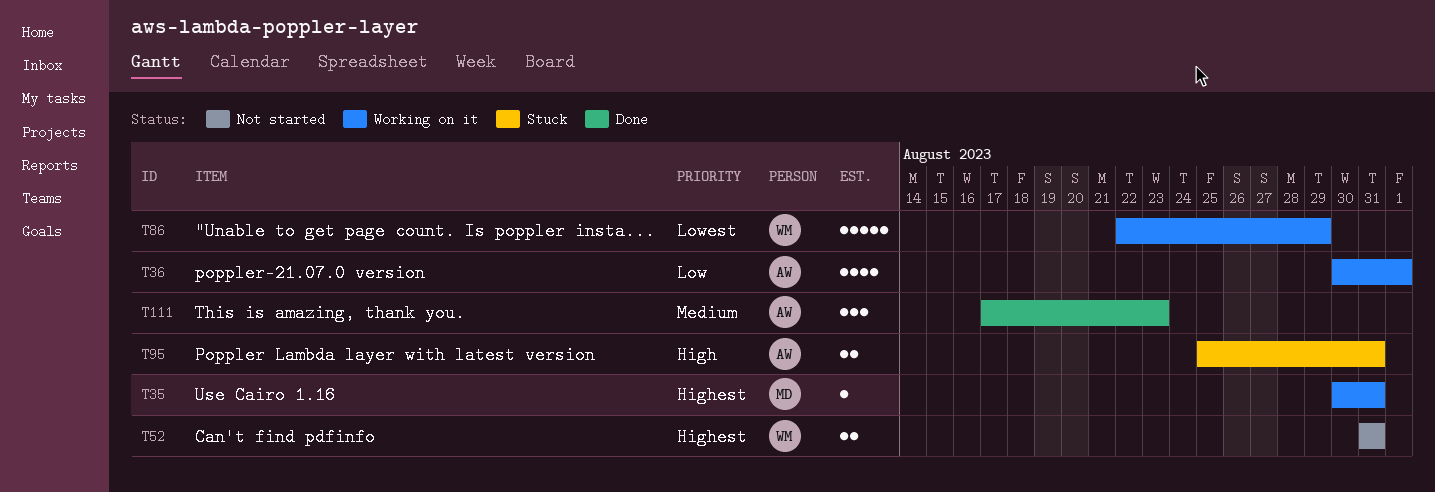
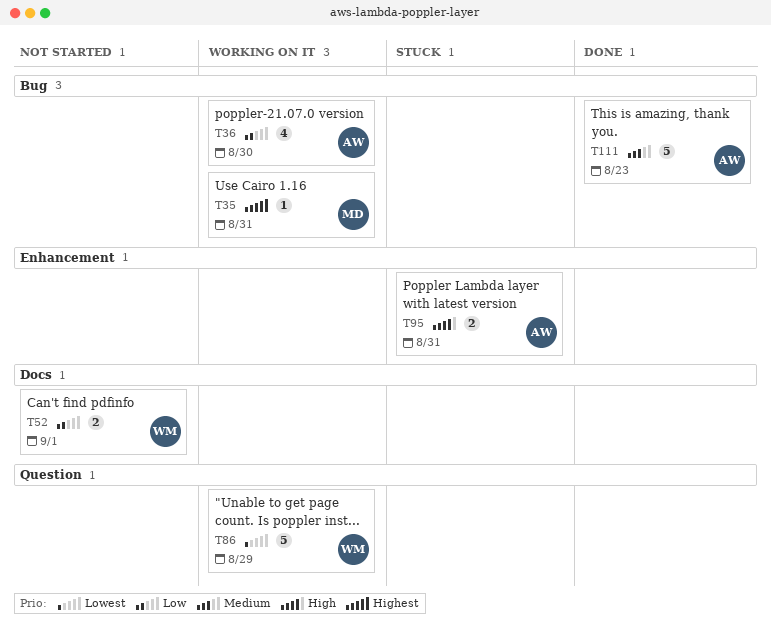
T36, due: Sep 1 -> Aug 30
T52, priority: Highest -> Low
T52, due: Aug 31 -> Sep 1
T111, estimate: 3 -> 5

